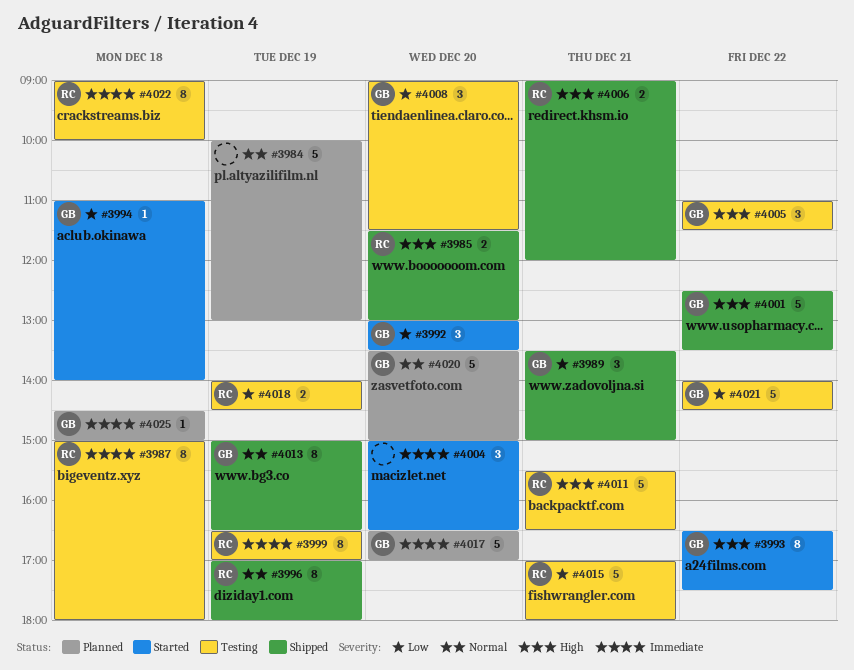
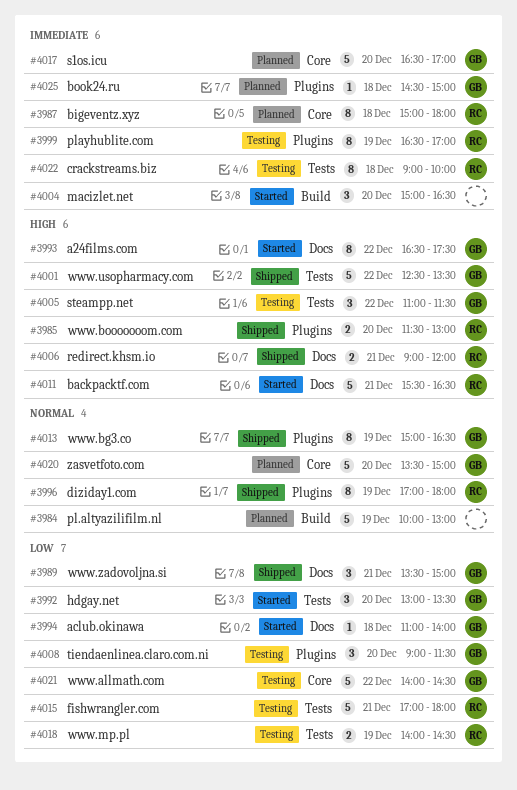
#3987, status: Testing -> Planned
#4011, status: Testing -> Started

